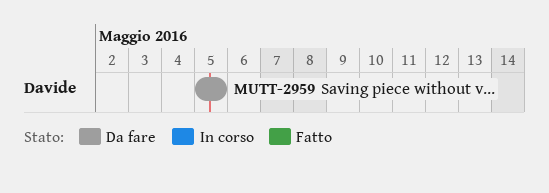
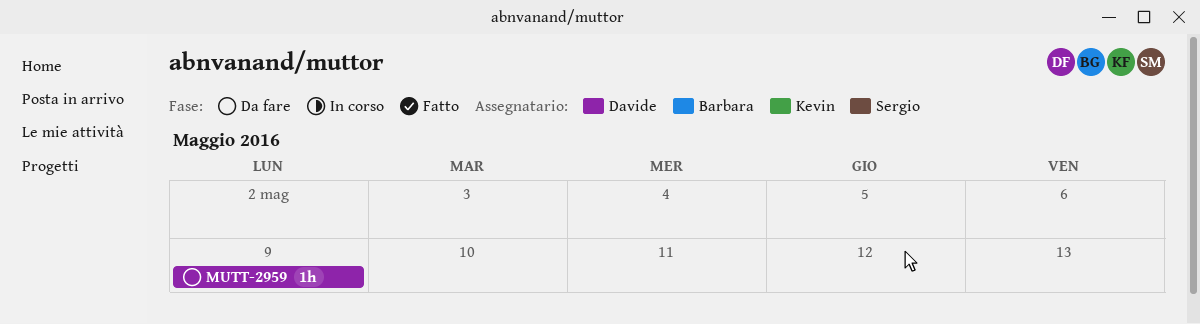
MUTT-2959, start: May 5 -> May 9
MUTT-2959, due: May 5 -> May 9

